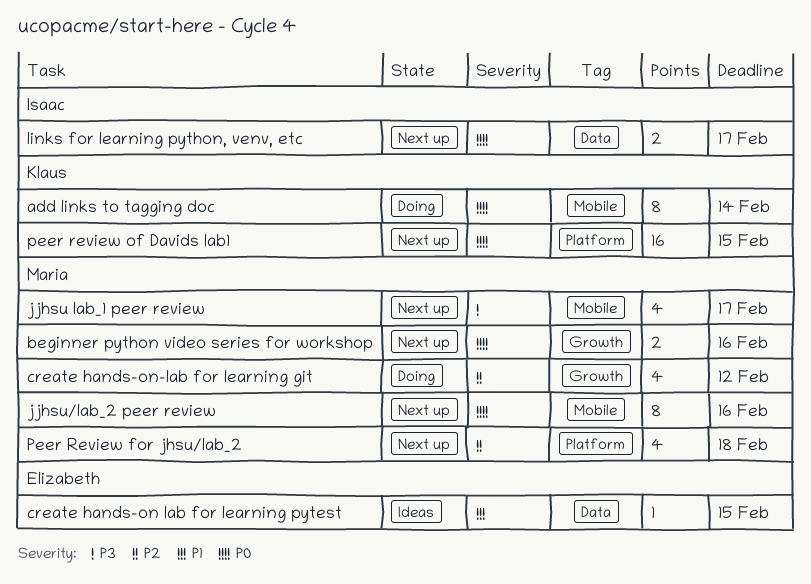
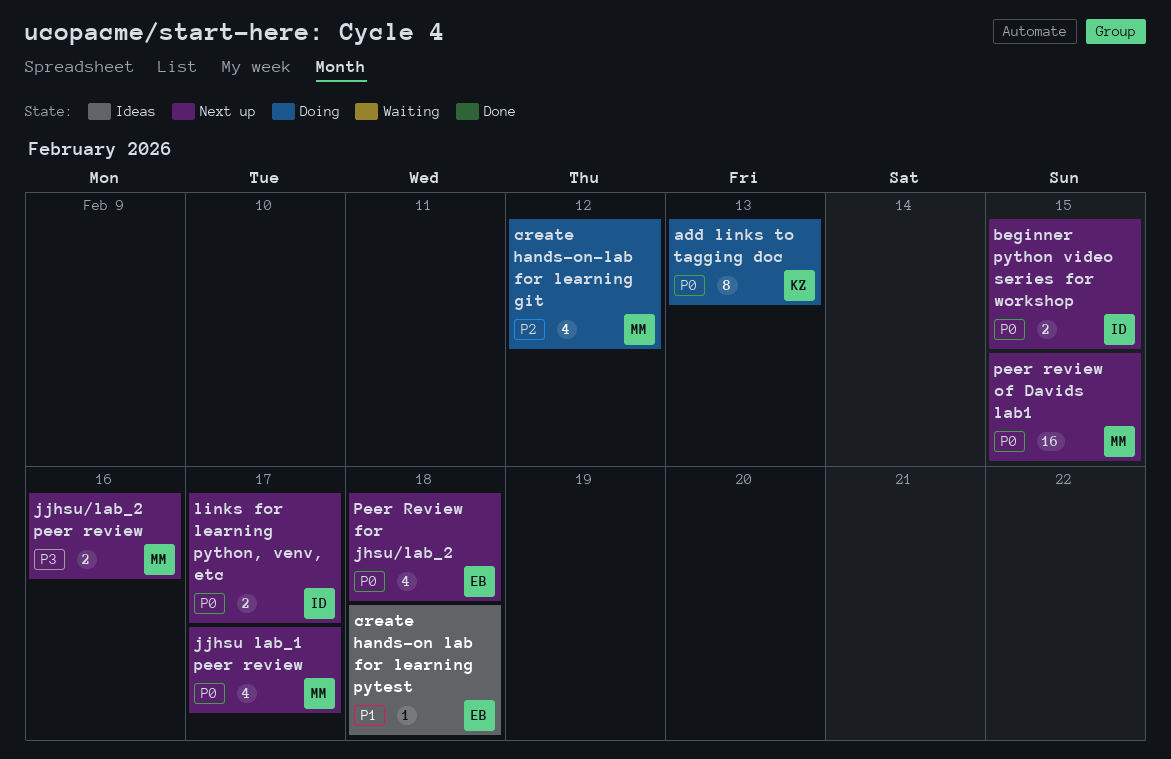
add links to tagging doc, due: Feb 14 -> Feb 13
beginner python video series for workshop, owner: Maria -> Isaac
beginner python video series for workshop, due: Feb 16 -> Feb 15
create hands-on lab for learning pytest, due: Feb 15 -> Feb 18
jjhsu lab_1 peer review, priority: P3 -> P0
jjhsu/lab_2 peer review, priority: P0 -> P3
jjhsu/lab_2 peer review, estimate: 8 -> 2
Peer Review for jhsu/lab_2, owner: Maria -> Elizabeth
Peer Review for jhsu/lab_2, priority: P2 -> P0
peer review of Davids lab1, owner: Klaus -> Maria

